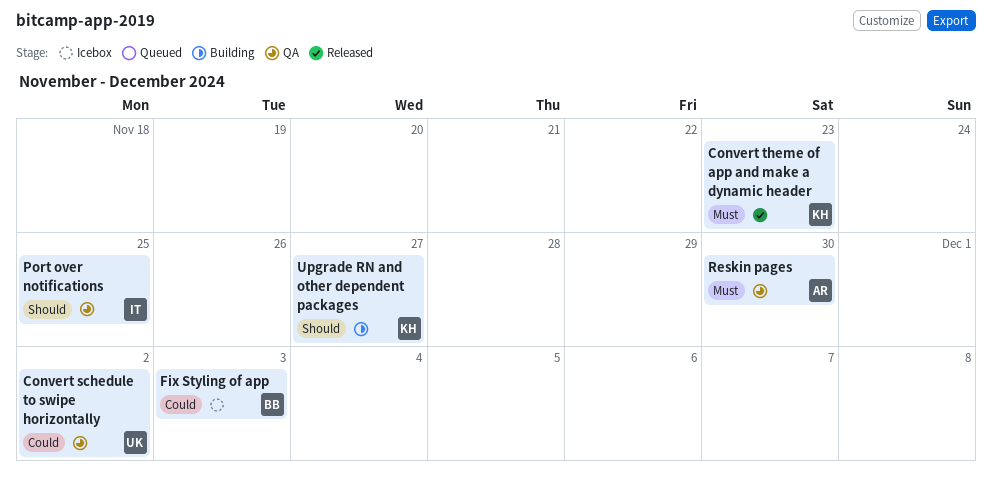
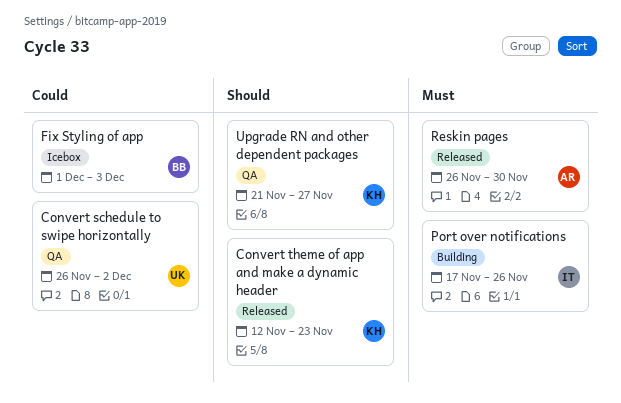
Convert theme of app and make a dynamic header, priority: Must -> Should
Port over notifications, status: QA -> Building
Port over notifications, priority: Should -> Must
Port over notifications, due: Nov 25 -> Nov 26
Reskin pages, status: QA -> Released
Upgrade RN and other dependent packages, status: Building -> QA

